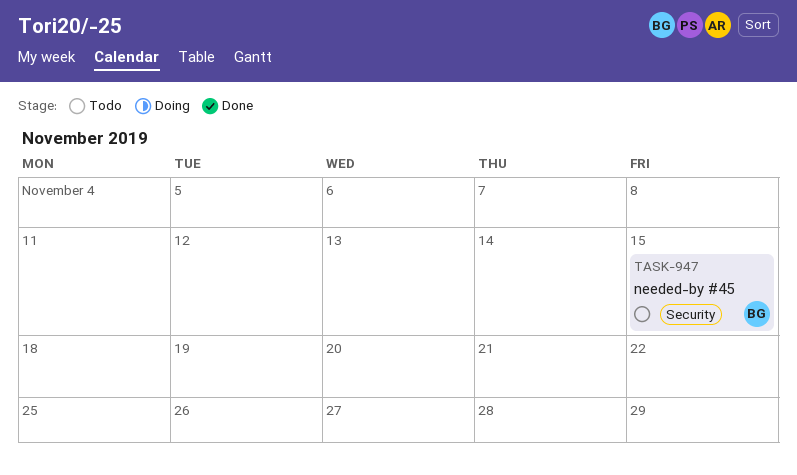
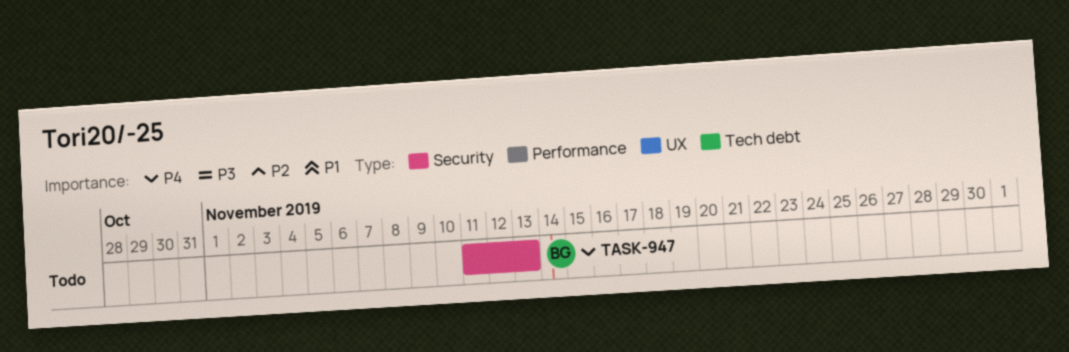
TASK-947, due: Nov 15 -> Nov 13

